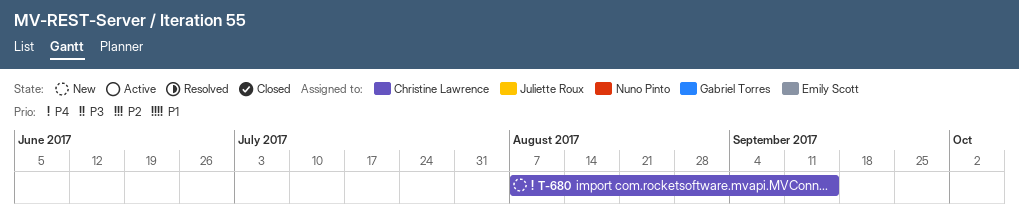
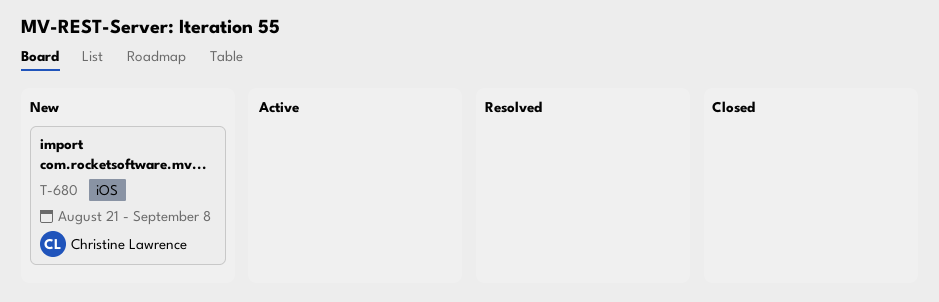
T-680, start: Aug 7 -> Aug 21
T-680, due: Sep 15 -> Sep 8

